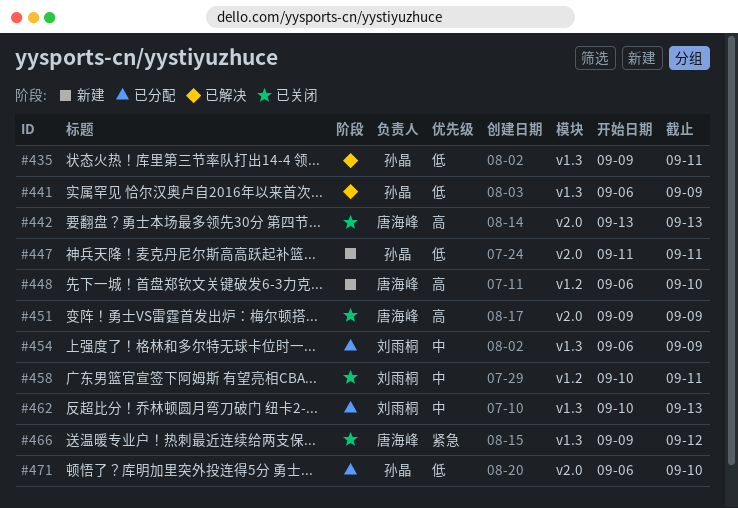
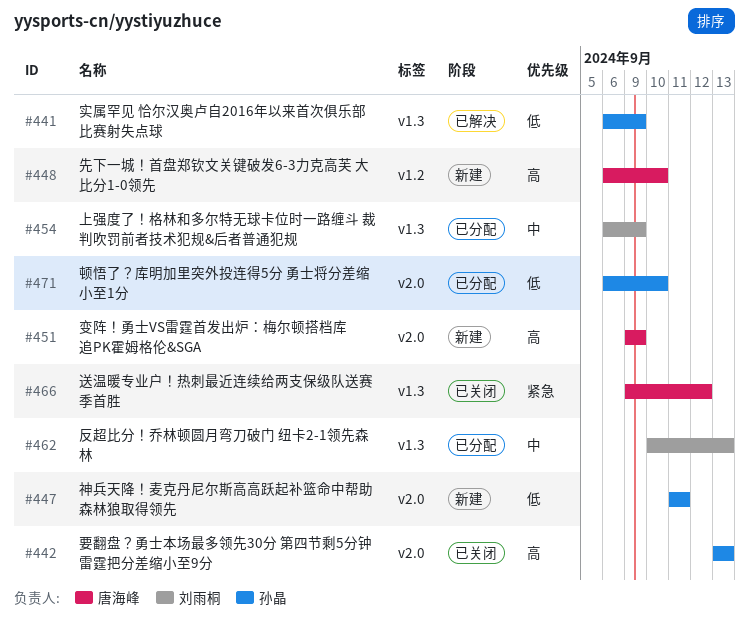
#435: present -> none
#442, owner: 唐海峰 -> 孙晶
#451, status: 已关闭 -> 新建
#458: present -> none

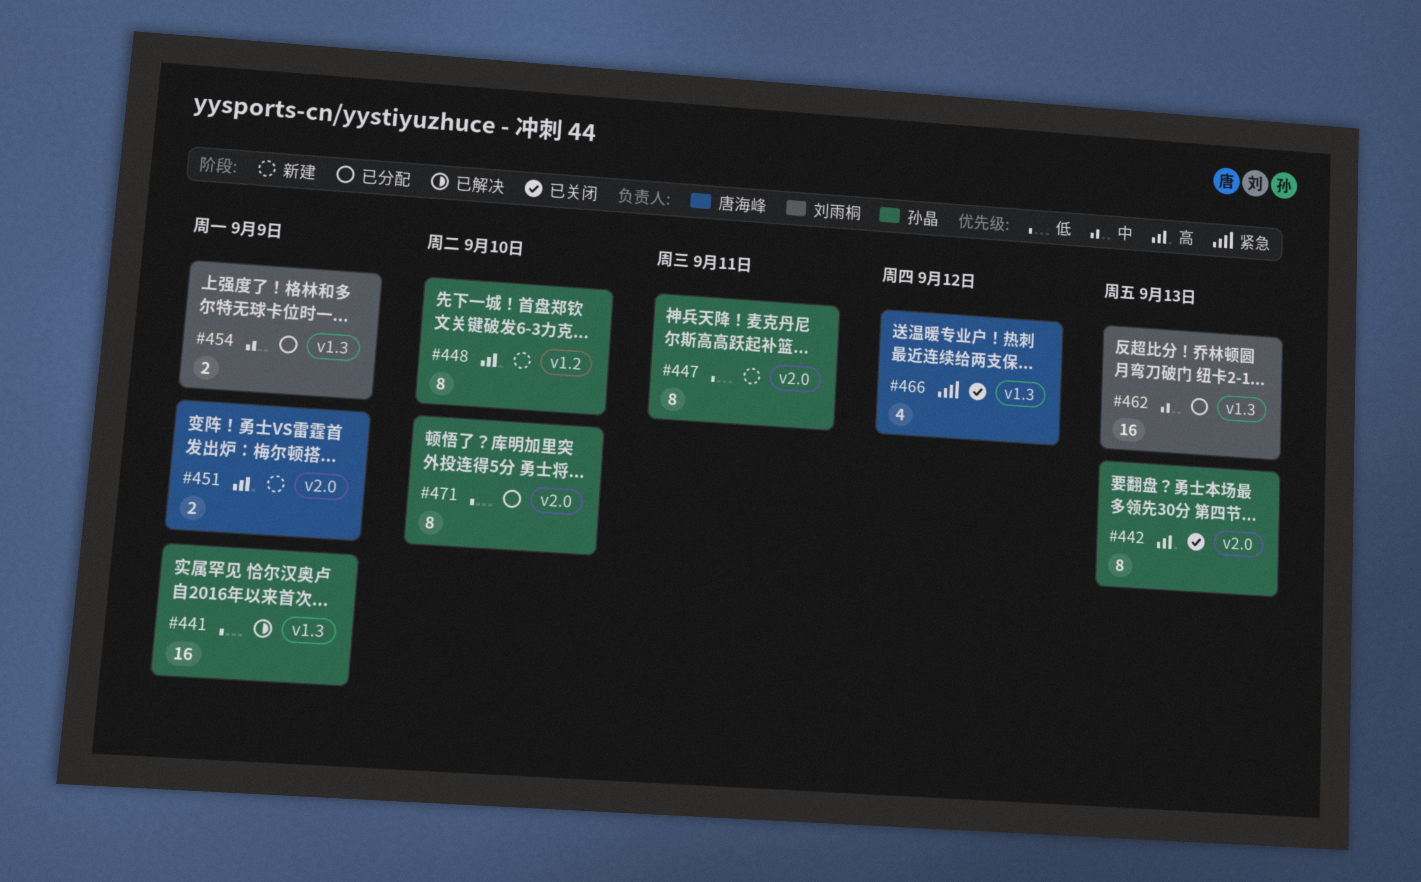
#448, owner: 唐海峰 -> 孙晶

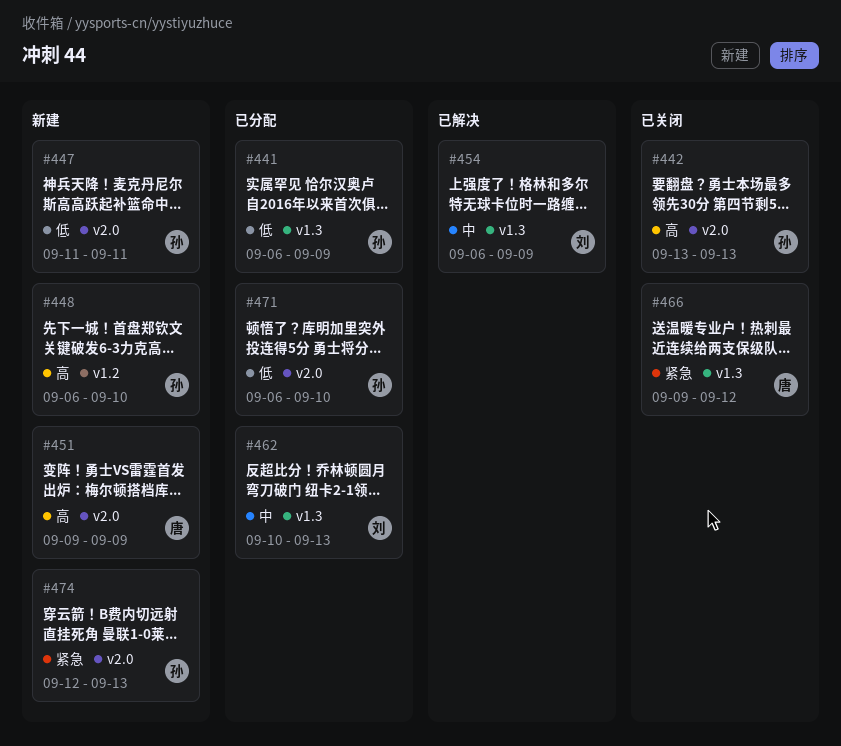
#441, status: 已解决 -> 已分配
#454, status: 已分配 -> 已解决
#474: none -> present

